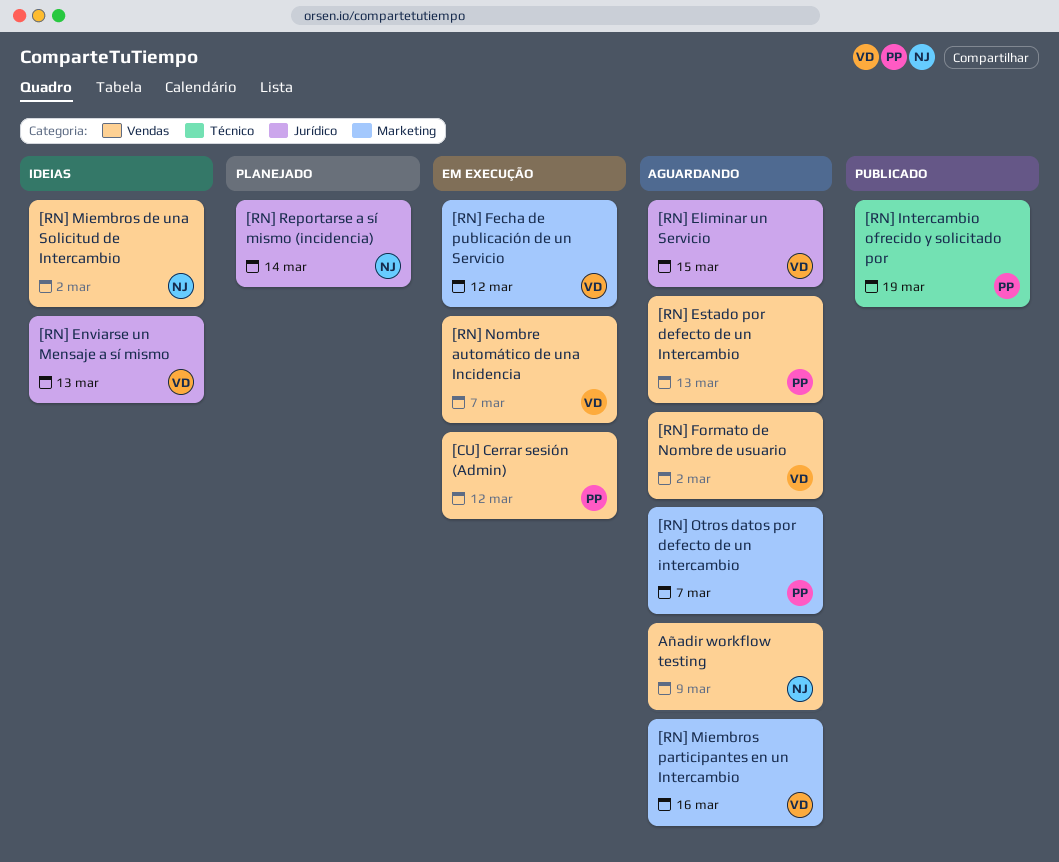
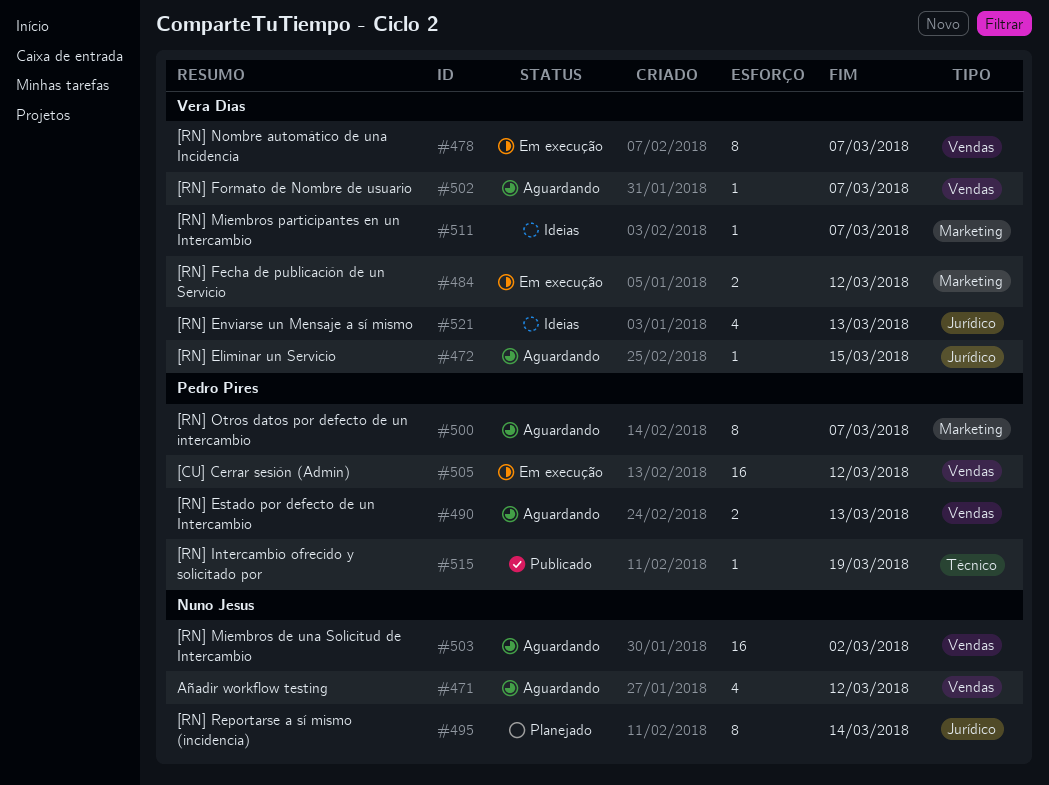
[RN] Formato de Nombre de usuario, due: Mar 2 -> Mar 7
[RN] Miembros de una Solicitud de Intercambio, status: Ideias -> Aguardando
[RN] Miembros participantes en un Intercambio, status: Aguardando -> Ideias
[RN] Miembros participantes en un Intercambio, due: Mar 16 -> Mar 7
Añadir workflow testing, due: Mar 9 -> Mar 12

